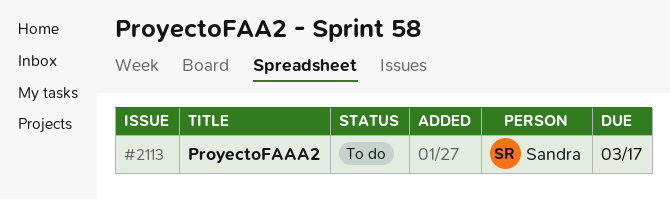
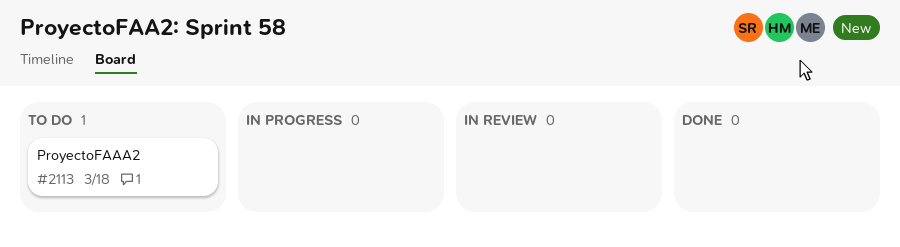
#2113, due: Mar 17 -> Mar 18

